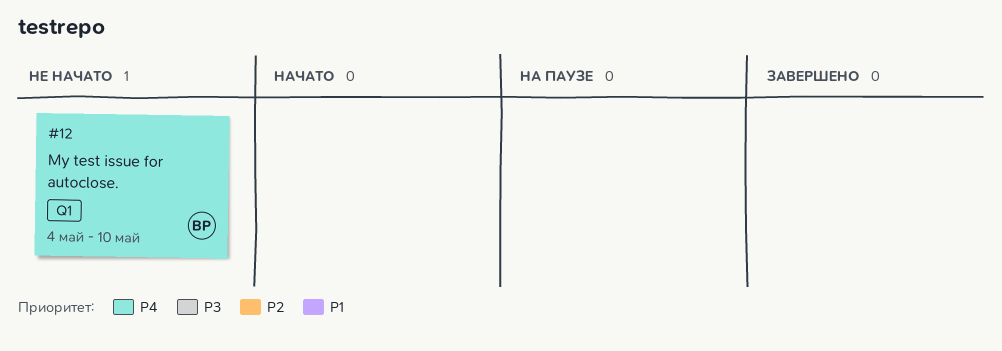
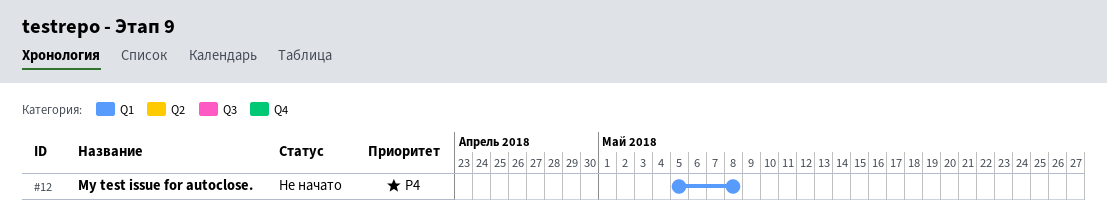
#12, start: May 4 -> May 5
#12, due: May 10 -> May 8

